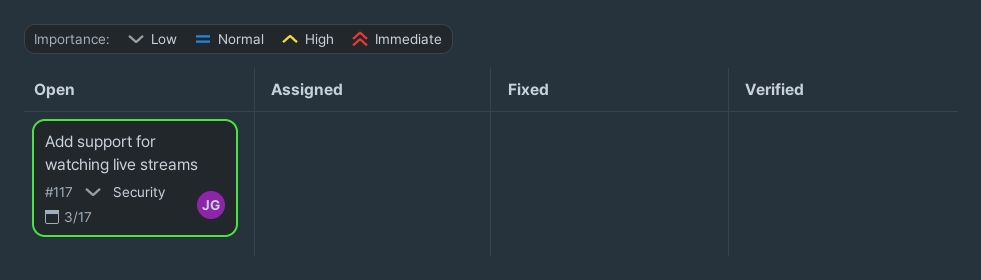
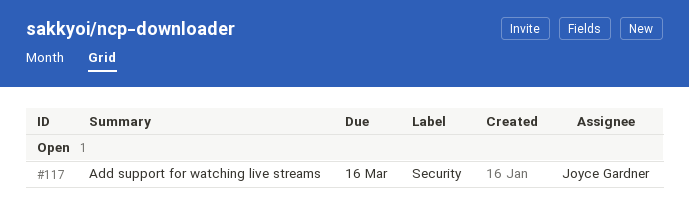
#117, due: Mar 17 -> Mar 16

